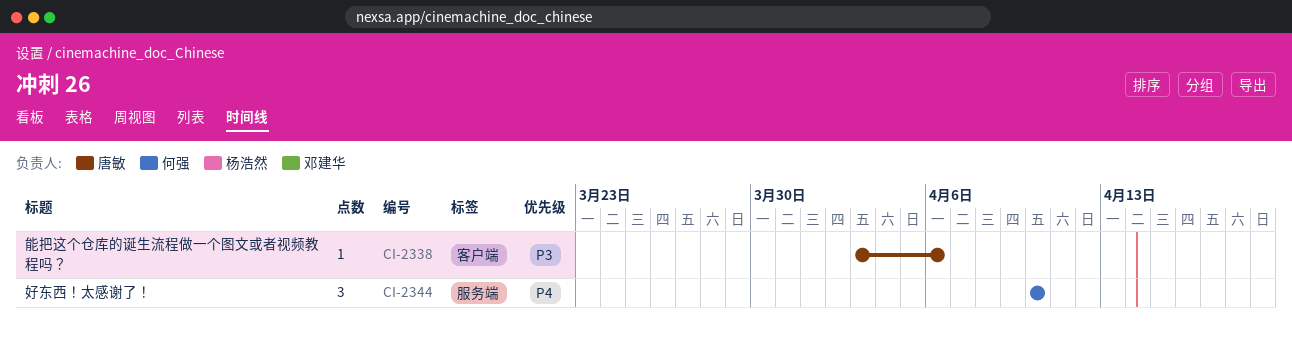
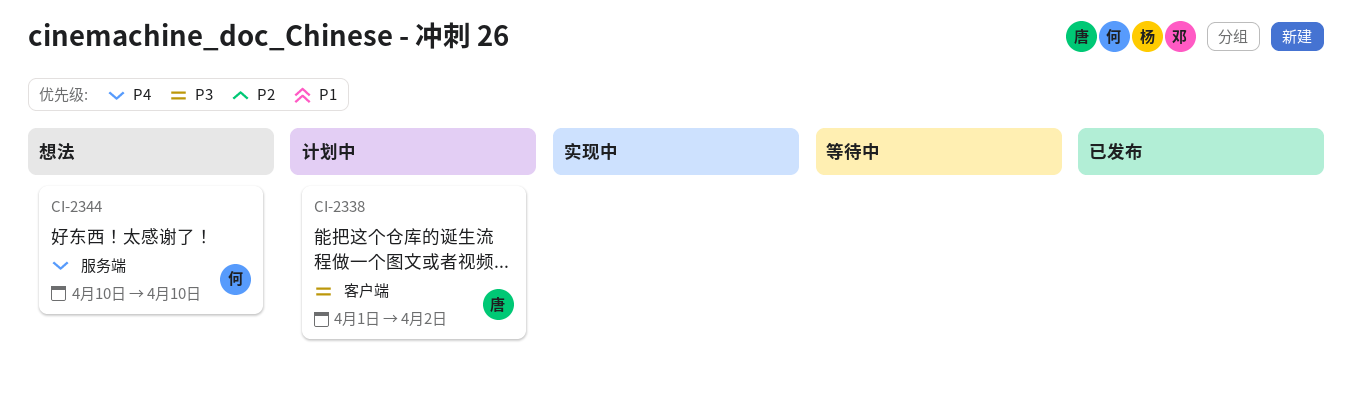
CI-2338, start: Apr 3 -> Apr 1
CI-2338, due: Apr 6 -> Apr 2

